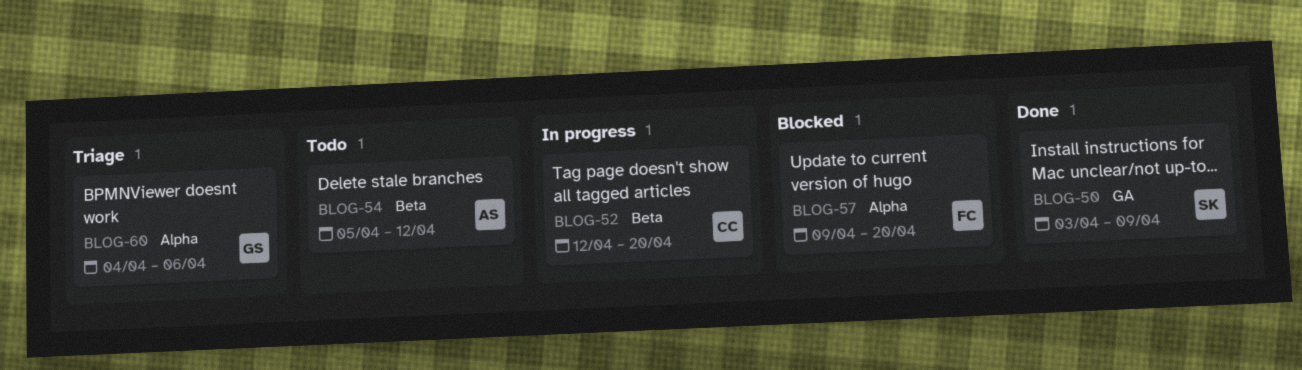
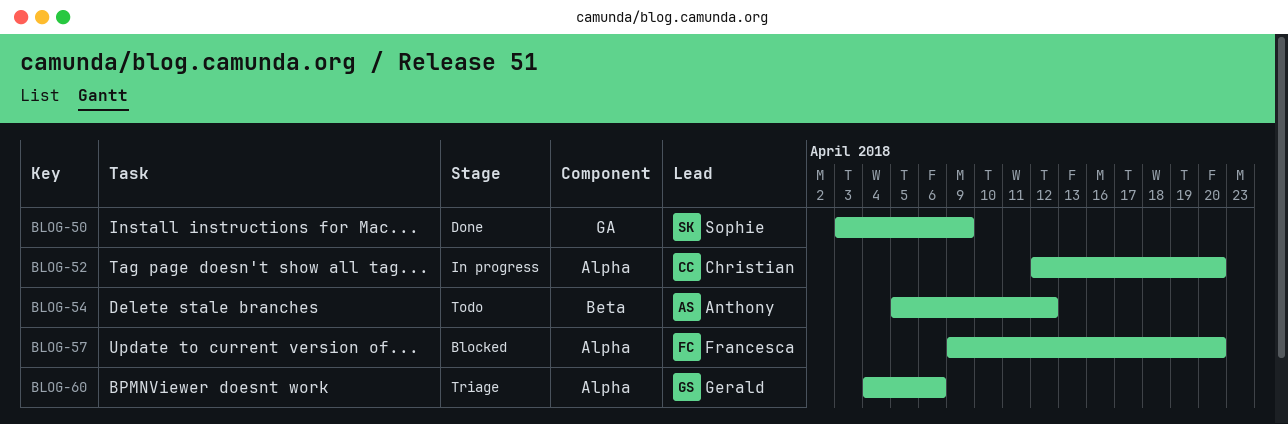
BLOG-52, label: Beta -> Alpha

